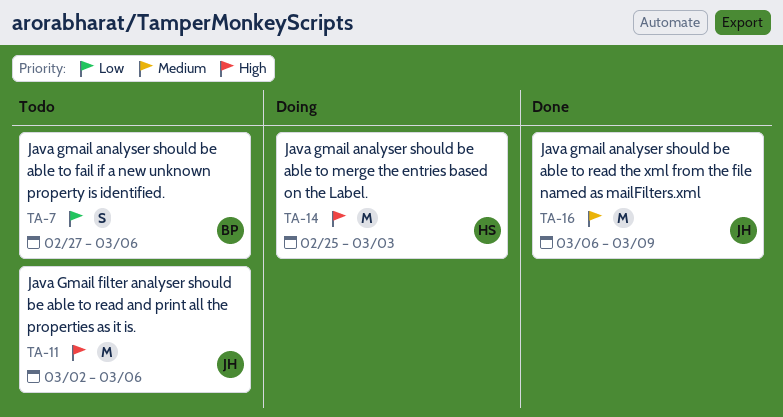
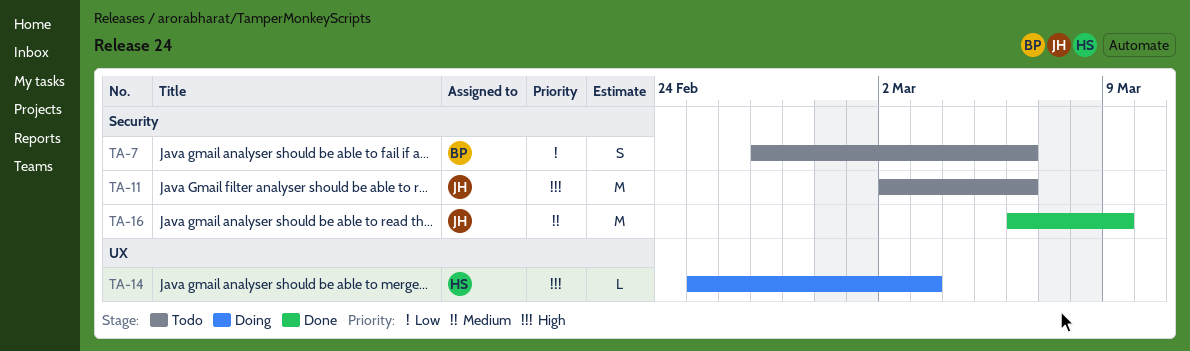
TA-14, estimate: M -> L

